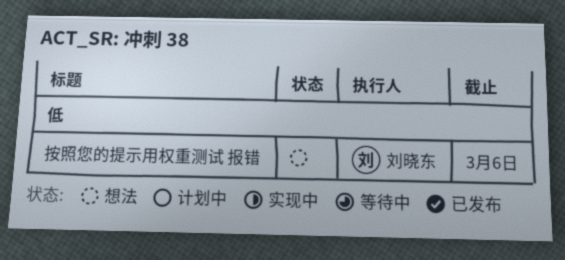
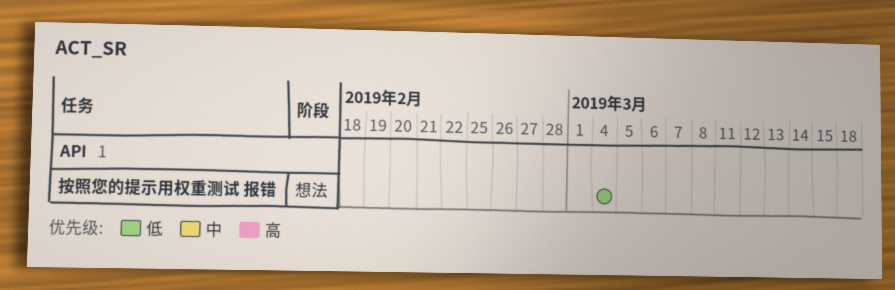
按照您的提示用权重测试 报错, due: Mar 6 -> Mar 4

